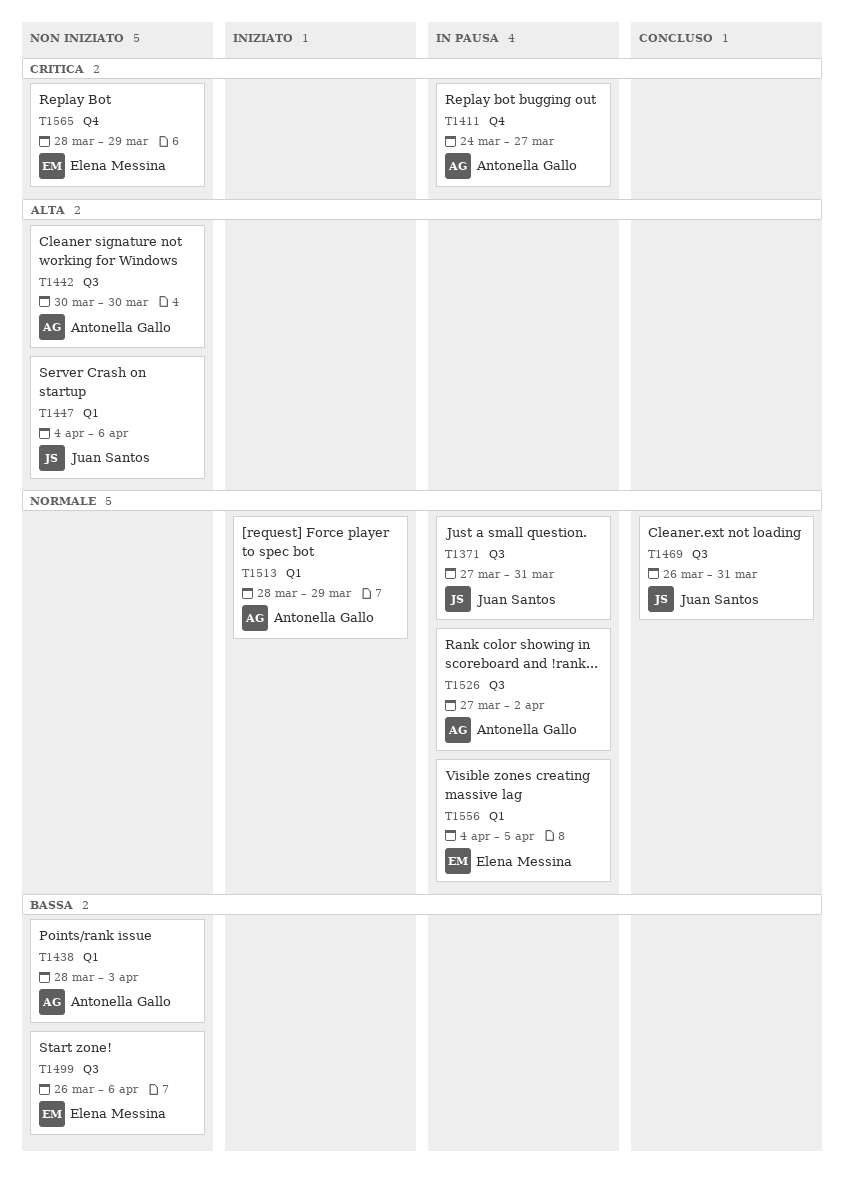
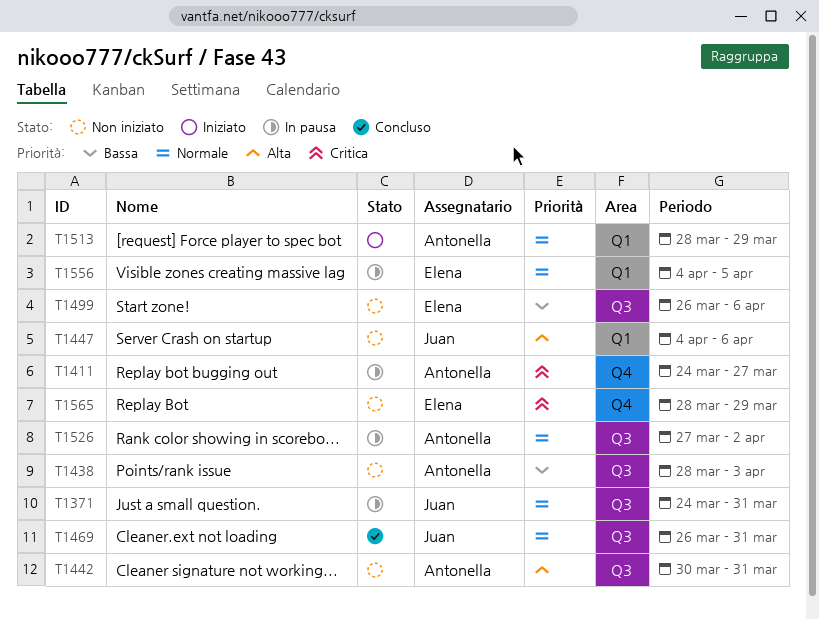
T1371, start: Mar 27 -> Mar 24
T1438, label: Q1 -> Q3
T1442, due: Mar 30 -> Mar 31

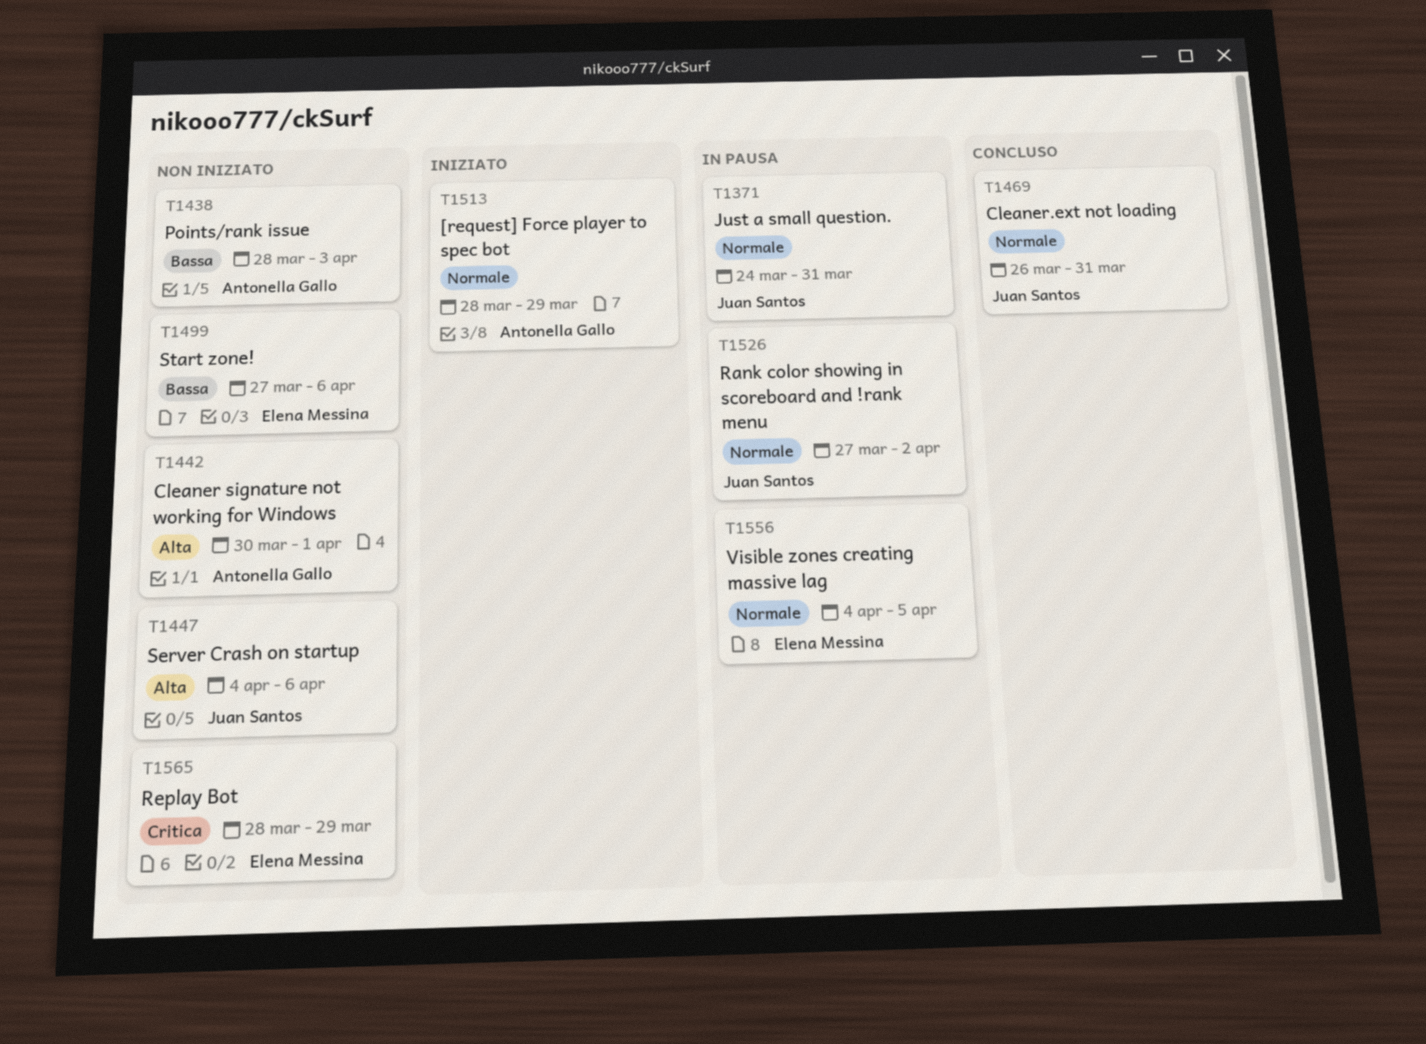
T1411: present -> none
T1442, due: Mar 31 -> Apr 1
T1499, start: Mar 26 -> Mar 27
T1526, owner: Antonella Gallo -> Juan Santos

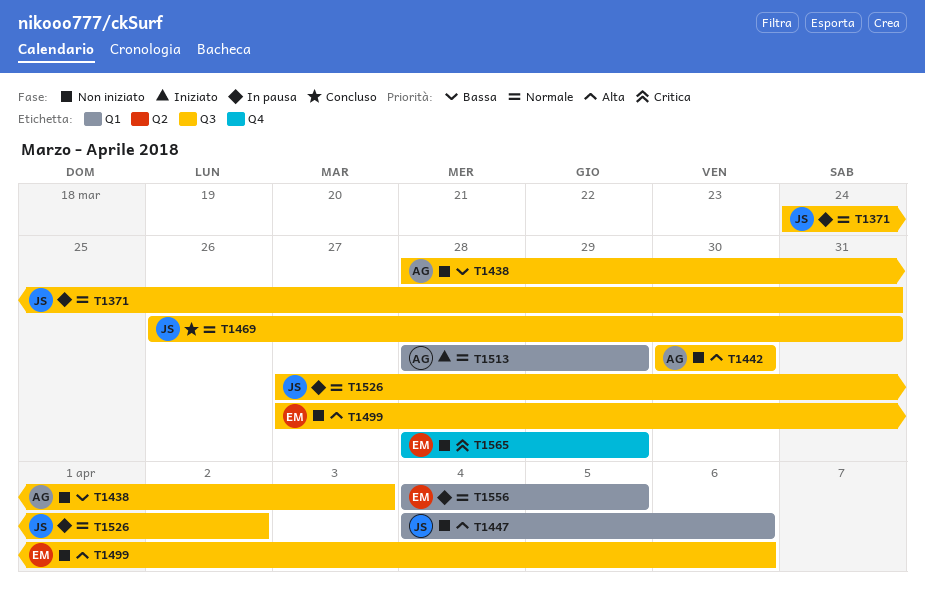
T1442, due: Apr 1 -> Mar 30
T1499, priority: Bassa -> Alta

